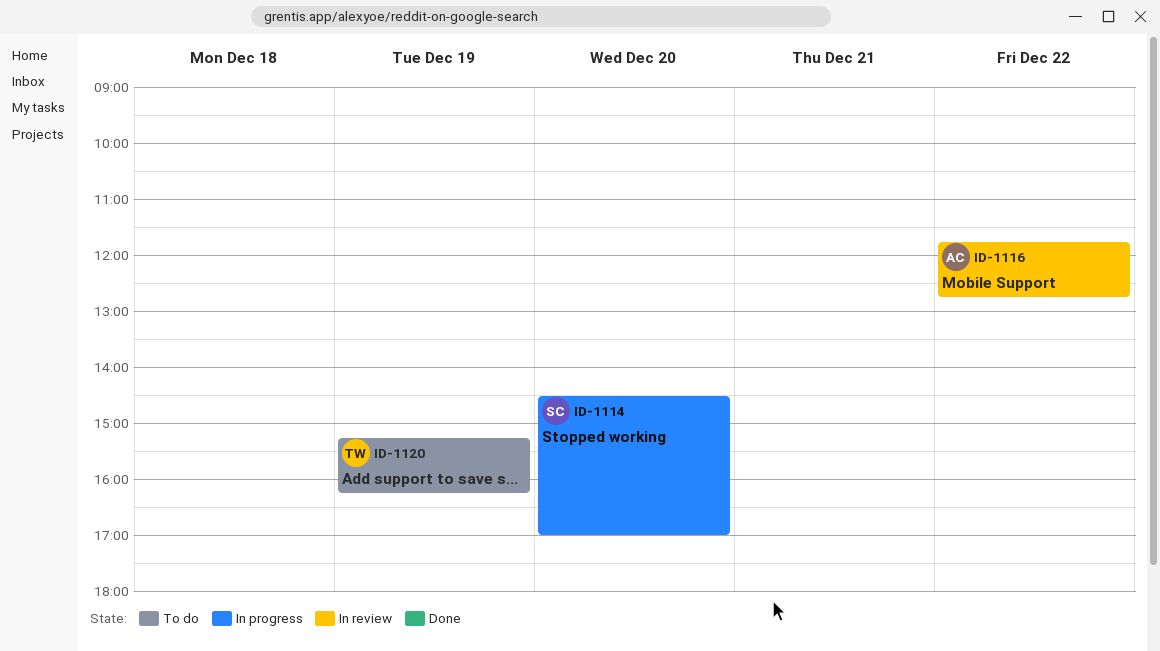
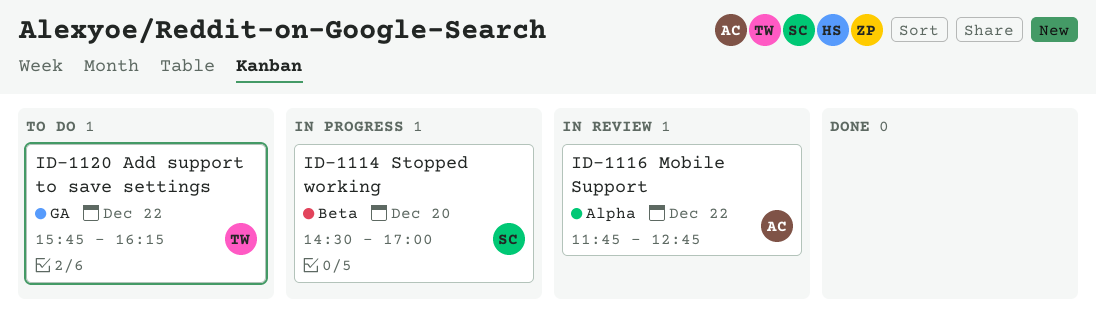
ID-1120, day: Dec 19 -> Dec 22
ID-1120, begins: 15:15 -> 15:45

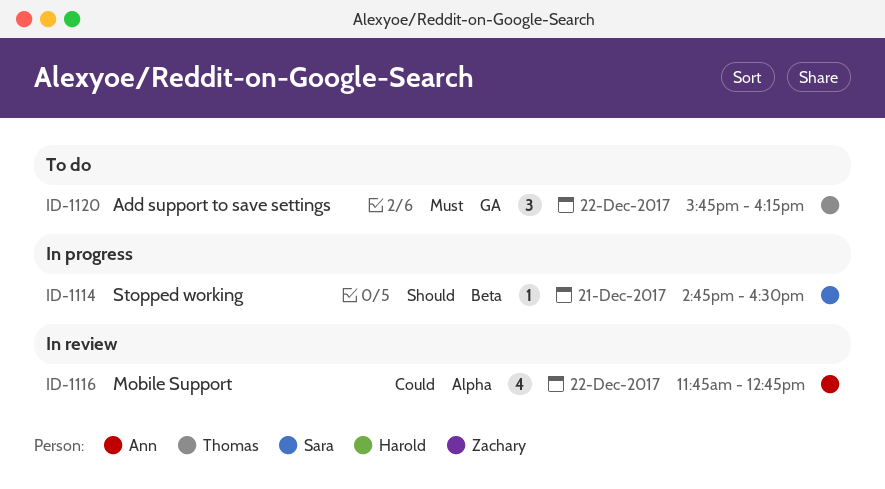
ID-1114, day: Dec 20 -> Dec 21
ID-1114, begins: 14:30 -> 14:45
ID-1114, ends: 17:00 -> 16:30

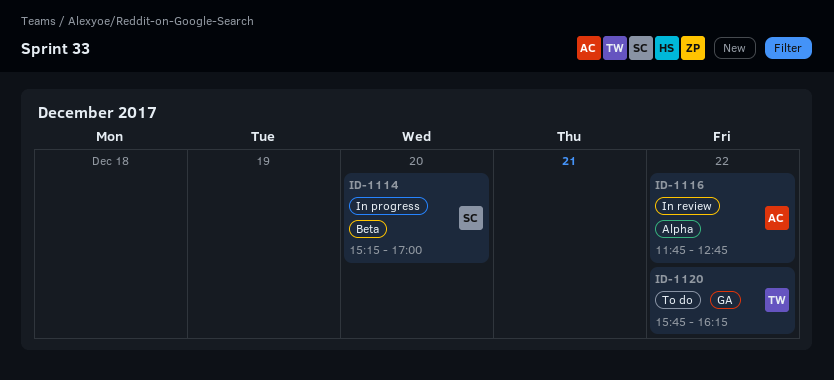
ID-1114, day: Dec 21 -> Dec 20
ID-1114, begins: 14:45 -> 15:15
ID-1114, ends: 16:30 -> 17:00

